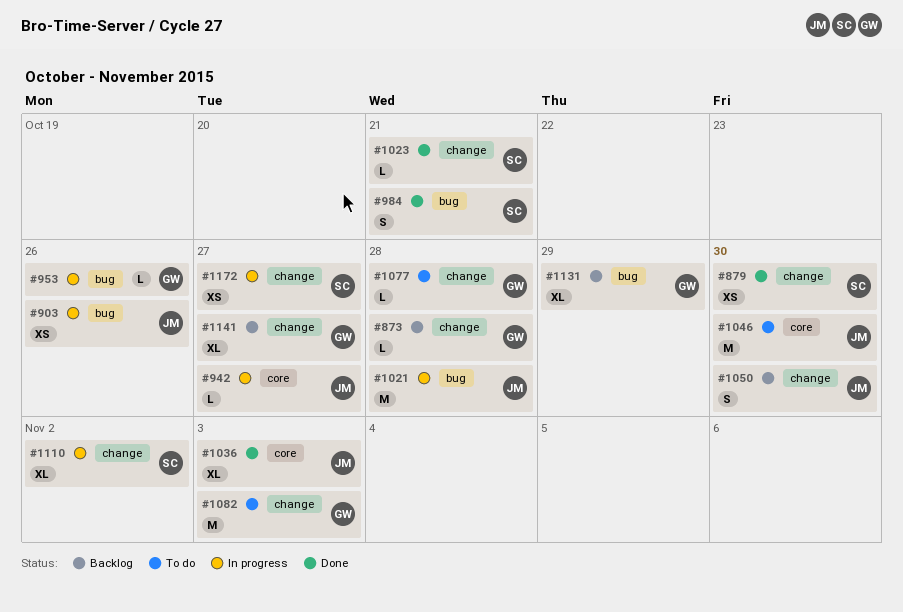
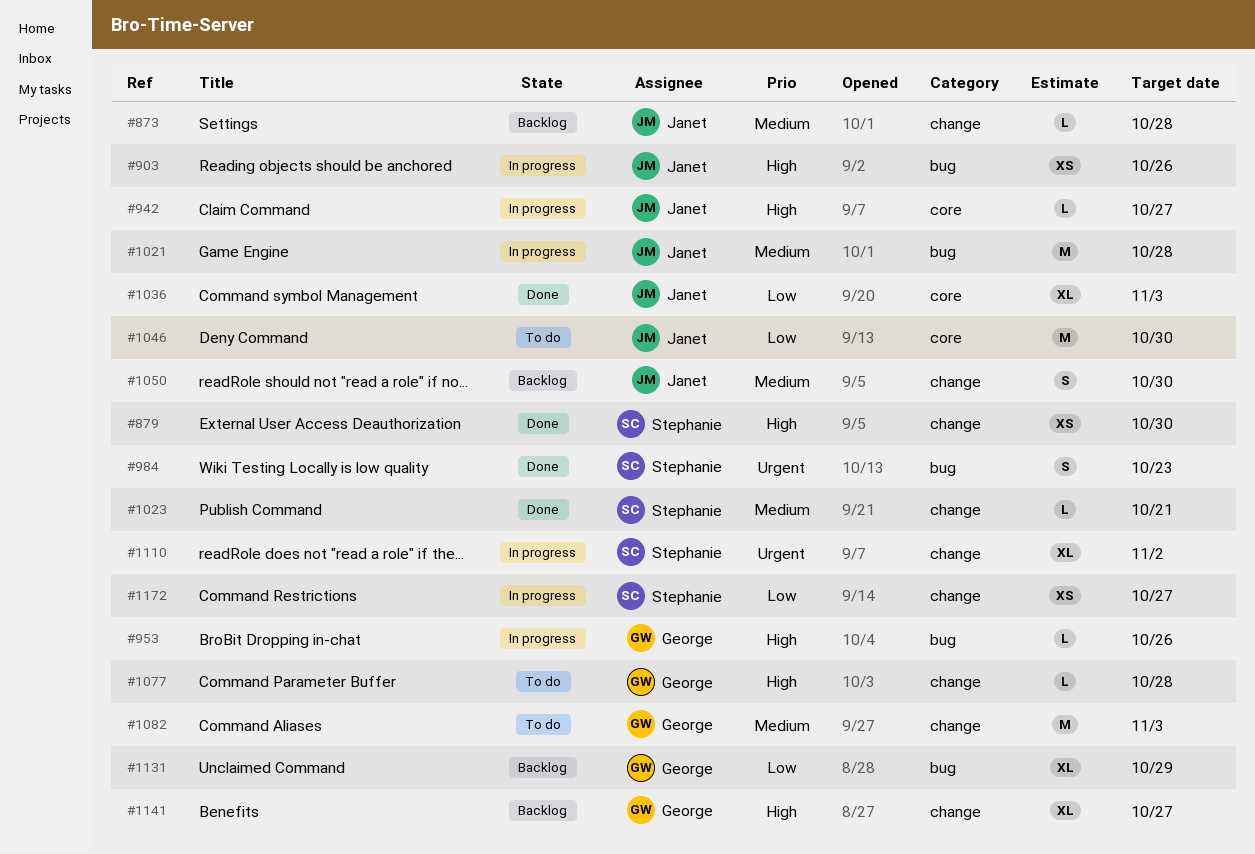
#873, owner: George -> Janet
#984, due: Oct 21 -> Oct 23

